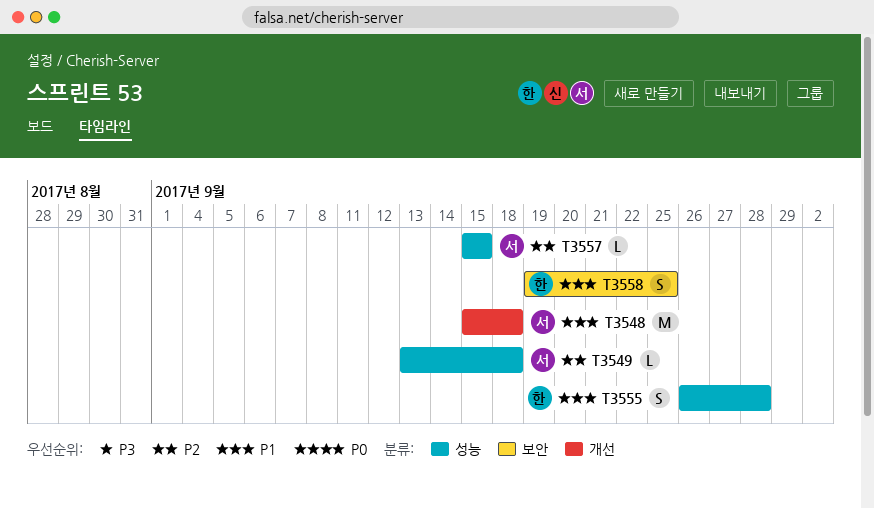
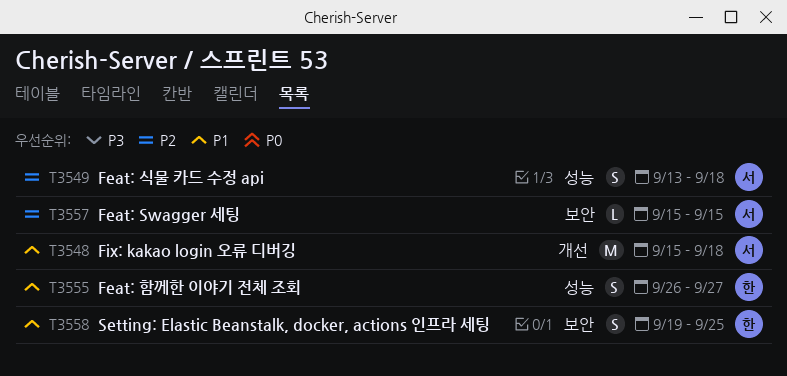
T3549, estimate: L -> S
T3555, due: Sep 28 -> Sep 27
T3557, label: 성능 -> 보안

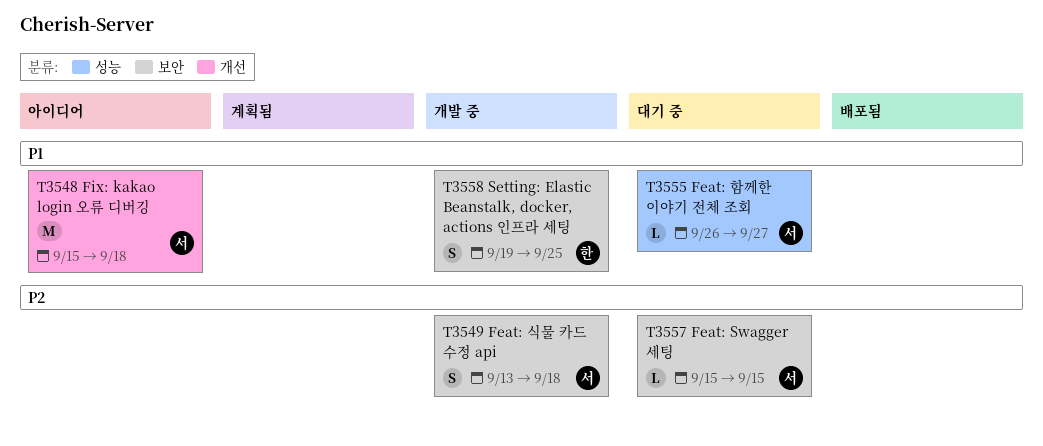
T3549, label: 성능 -> 보안
T3555, owner: 한 -> 서
T3555, estimate: S -> L

